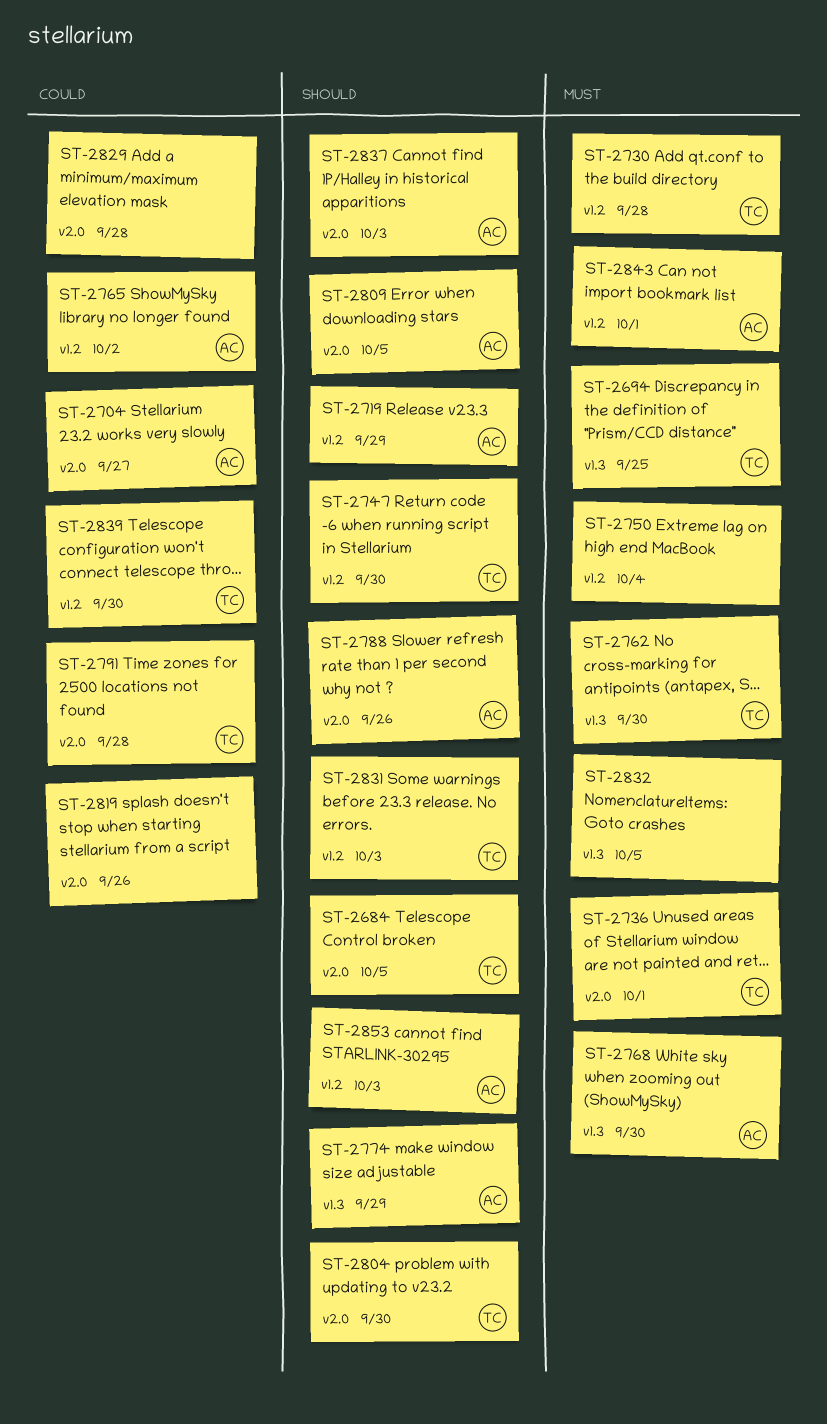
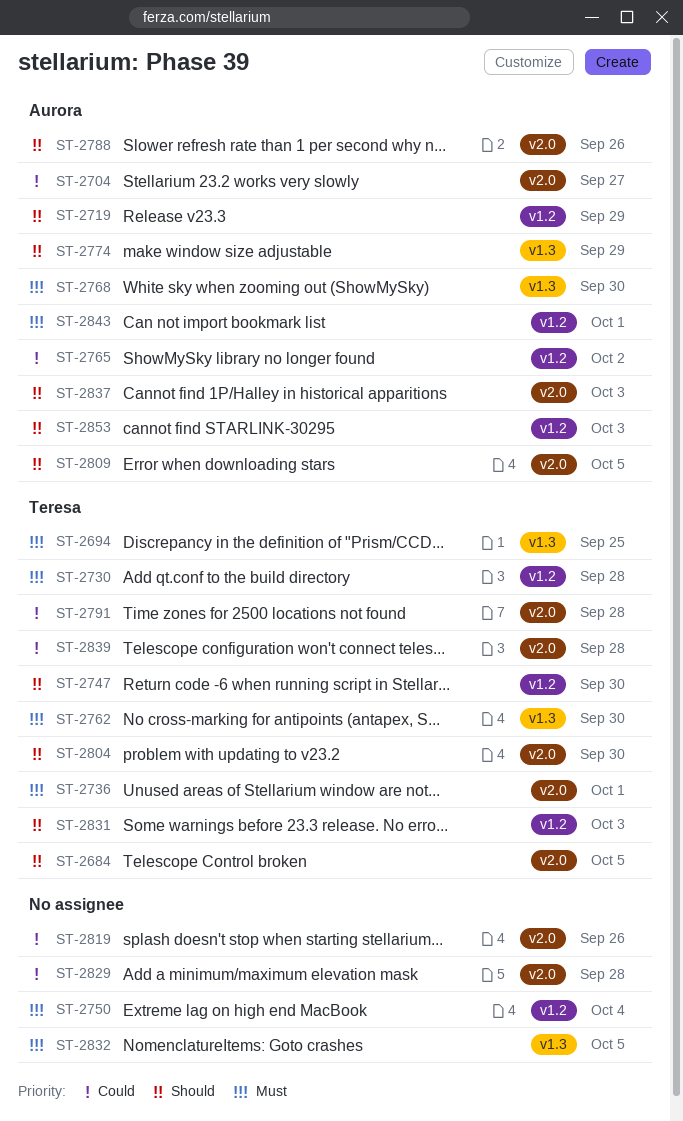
ST-2839, label: v1.2 -> v2.0
ST-2839, due: Sep 30 -> Sep 28

